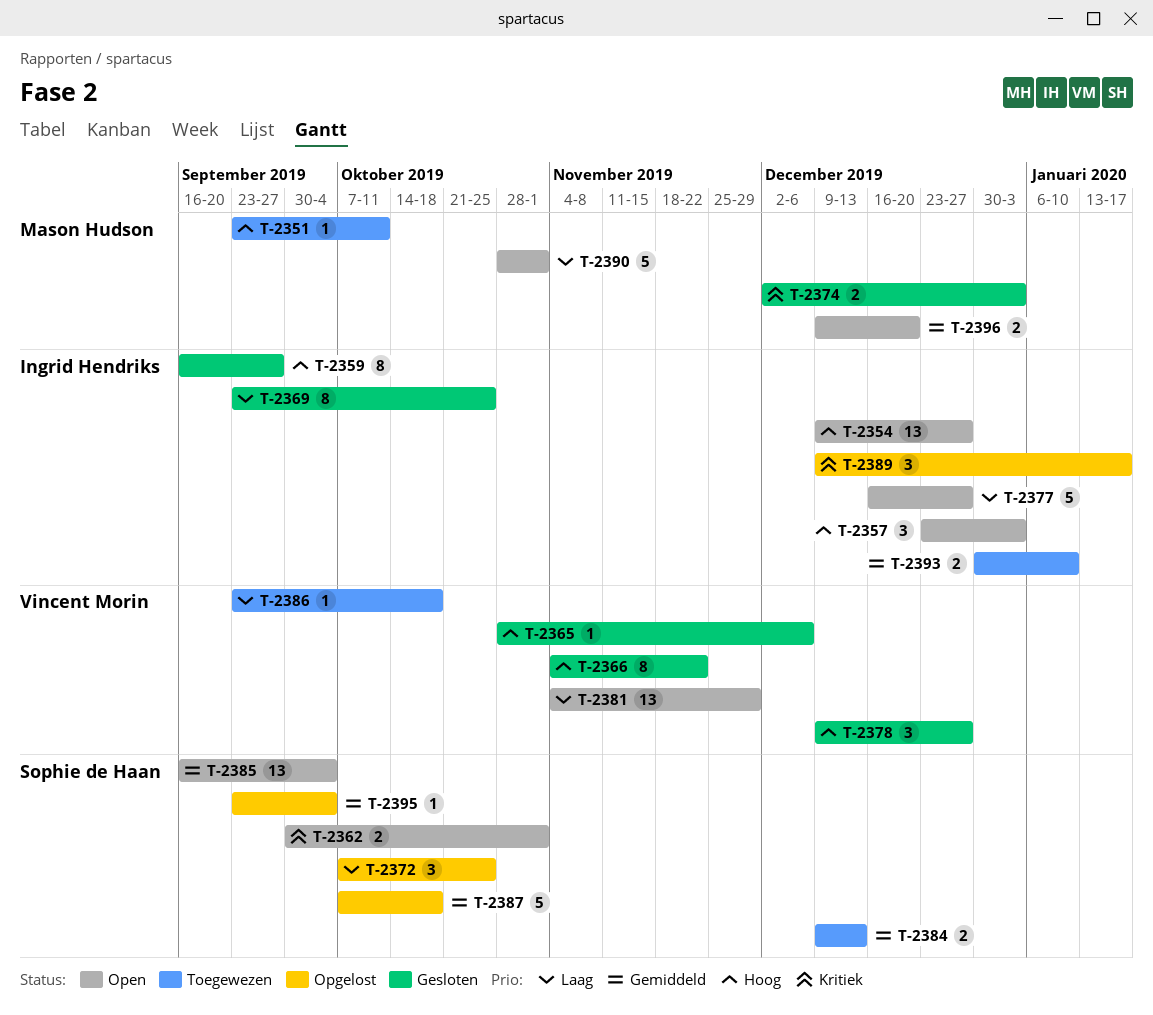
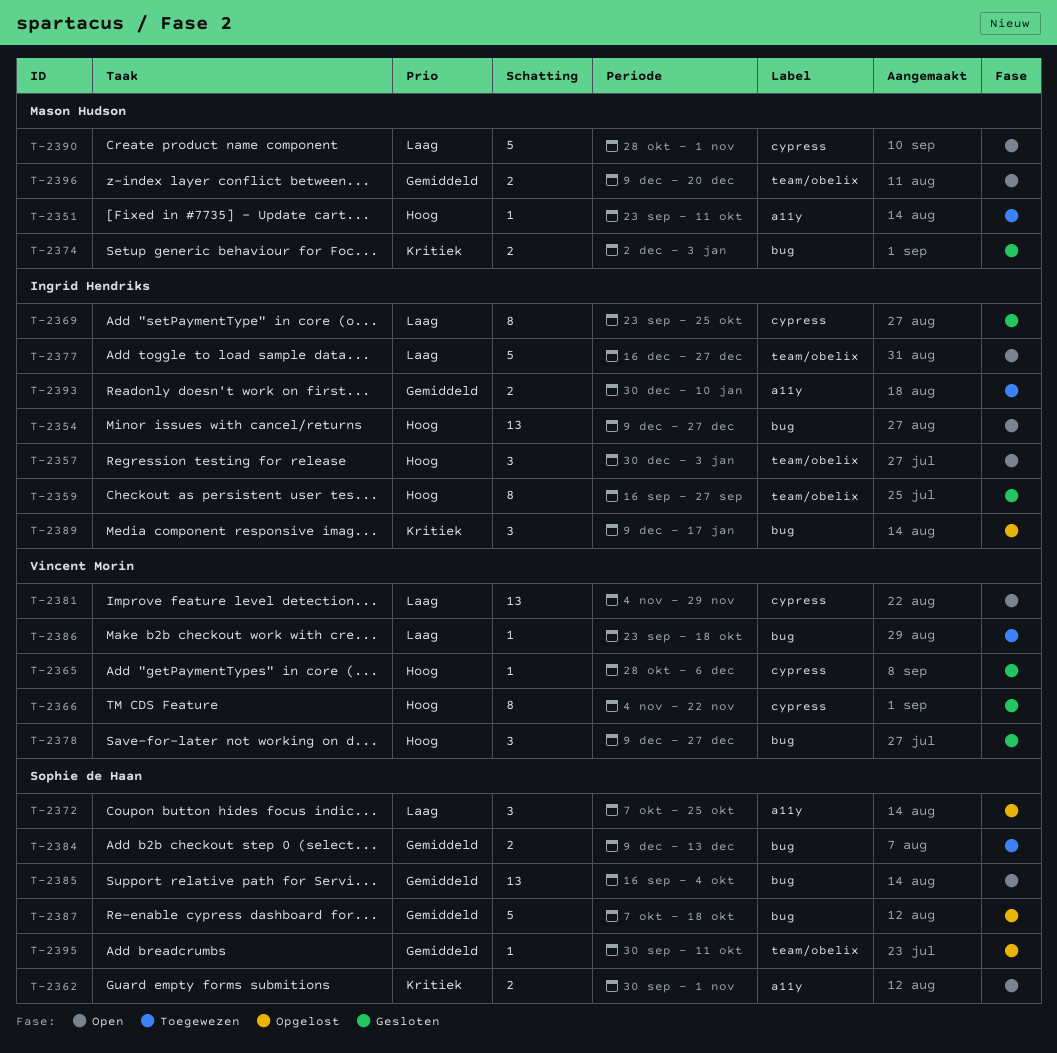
T-2357, start: Dec 23 -> Dec 30
T-2395, start: Sep 23 -> Sep 30
T-2395, due: Oct 4 -> Oct 11

